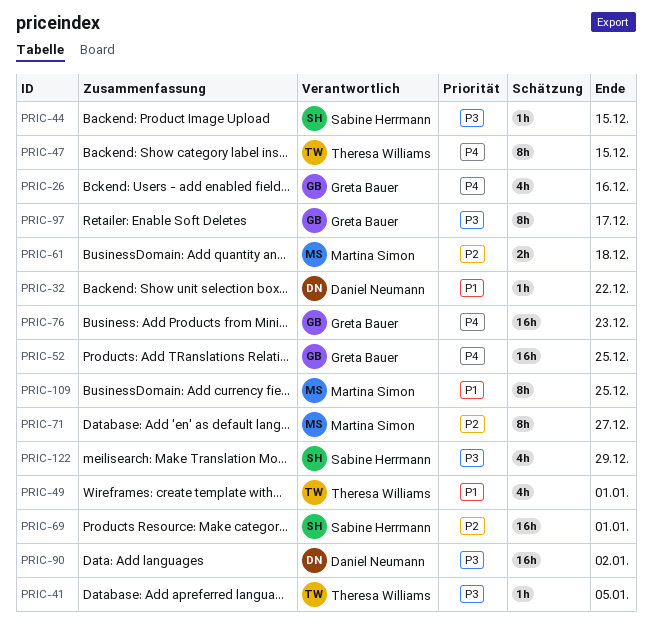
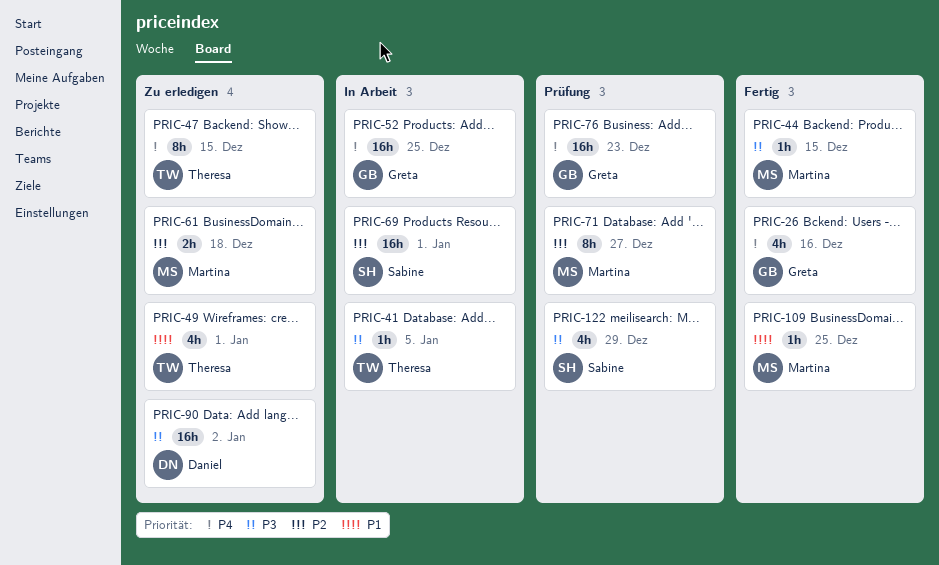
PRIC-32: present -> none
PRIC-44, owner: Sabine Herrmann -> Martina Simon
PRIC-97: present -> none
PRIC-109, estimate: 8h -> 1h

